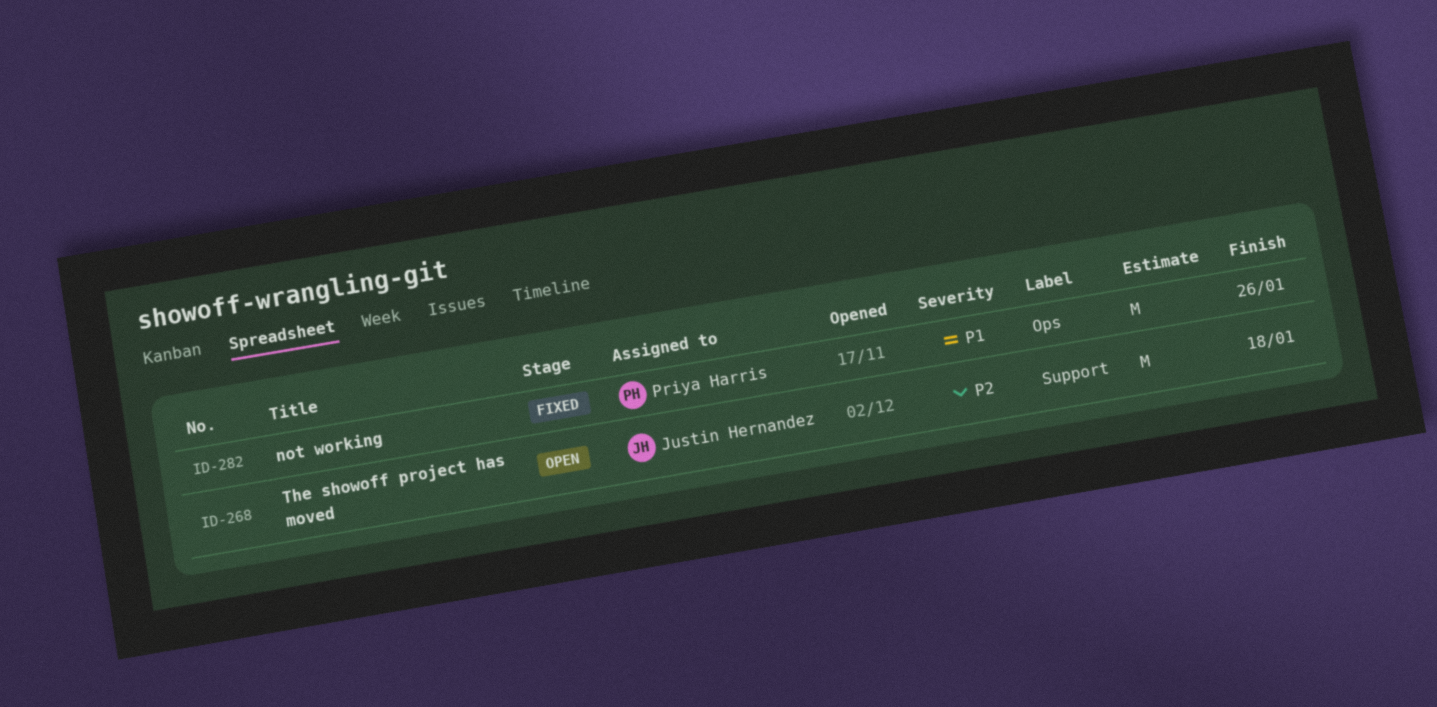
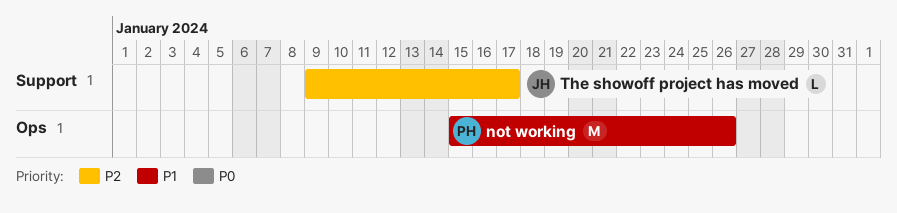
The showoff project has moved, estimate: M -> L
The showoff project has moved, due: Jan 18 -> Jan 17

